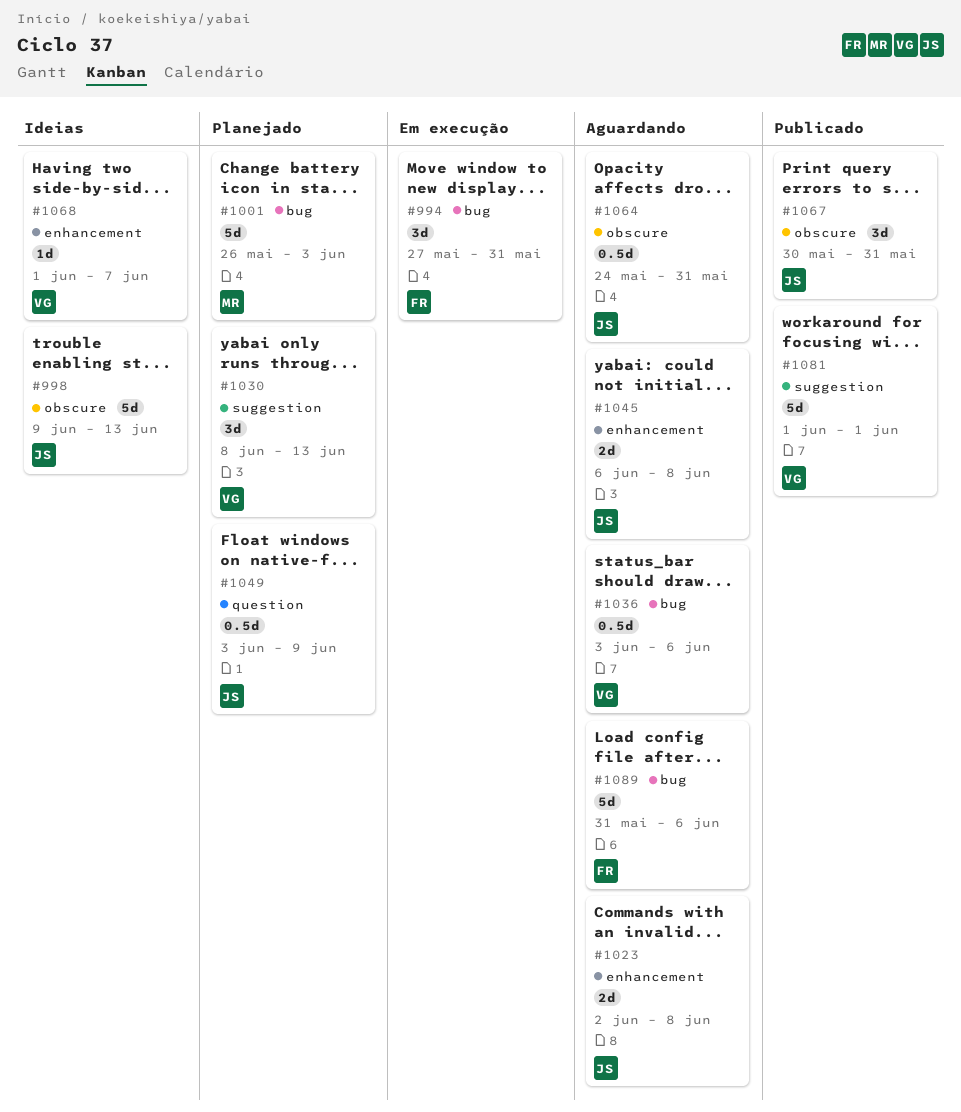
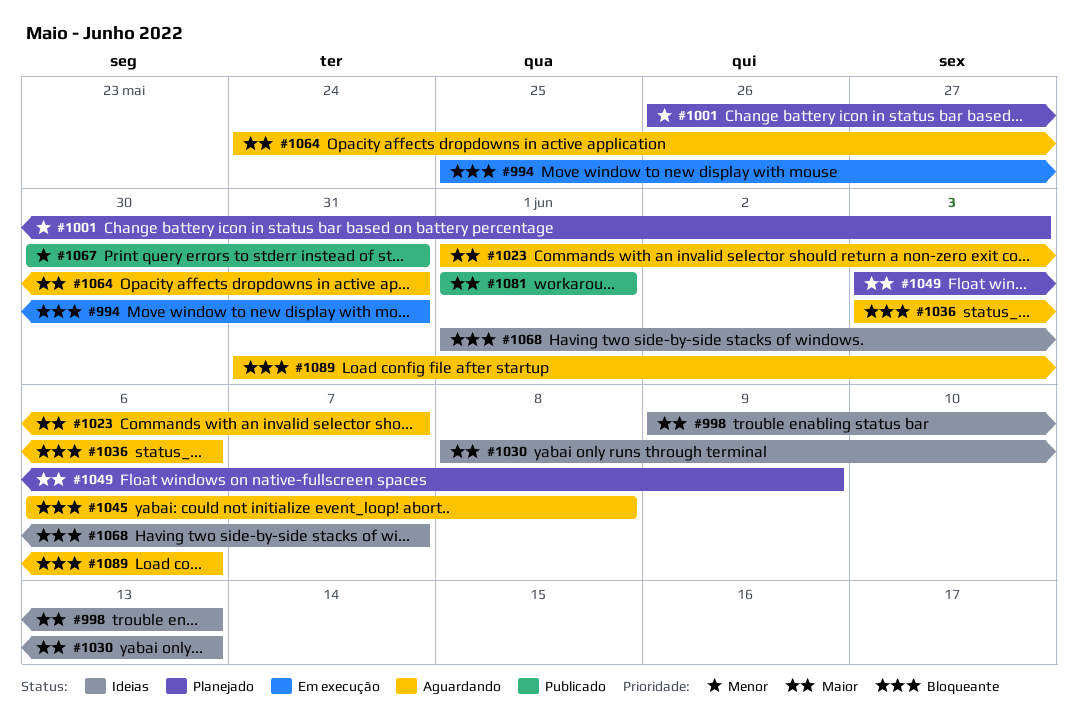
#994, start: May 27 -> May 25
#1023, start: Jun 2 -> Jun 1
#1023, due: Jun 8 -> Jun 7
#1030, status: Planejado -> Ideias

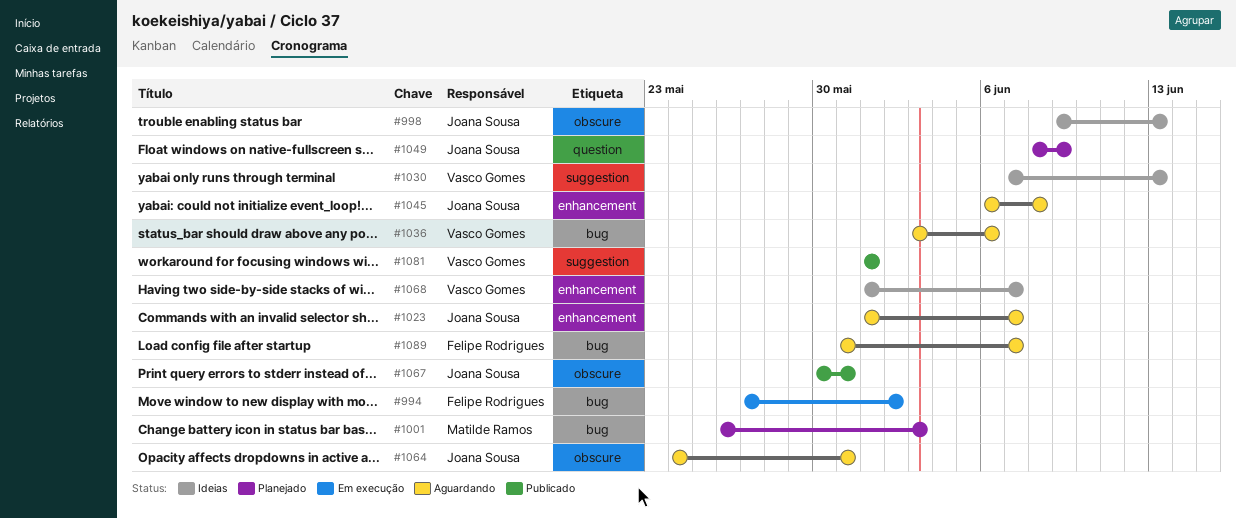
#994, start: May 25 -> May 27
#994, due: May 31 -> Jun 2
#1030, start: Jun 8 -> Jun 7
#1049, start: Jun 3 -> Jun 8
#1089, due: Jun 6 -> Jun 7

